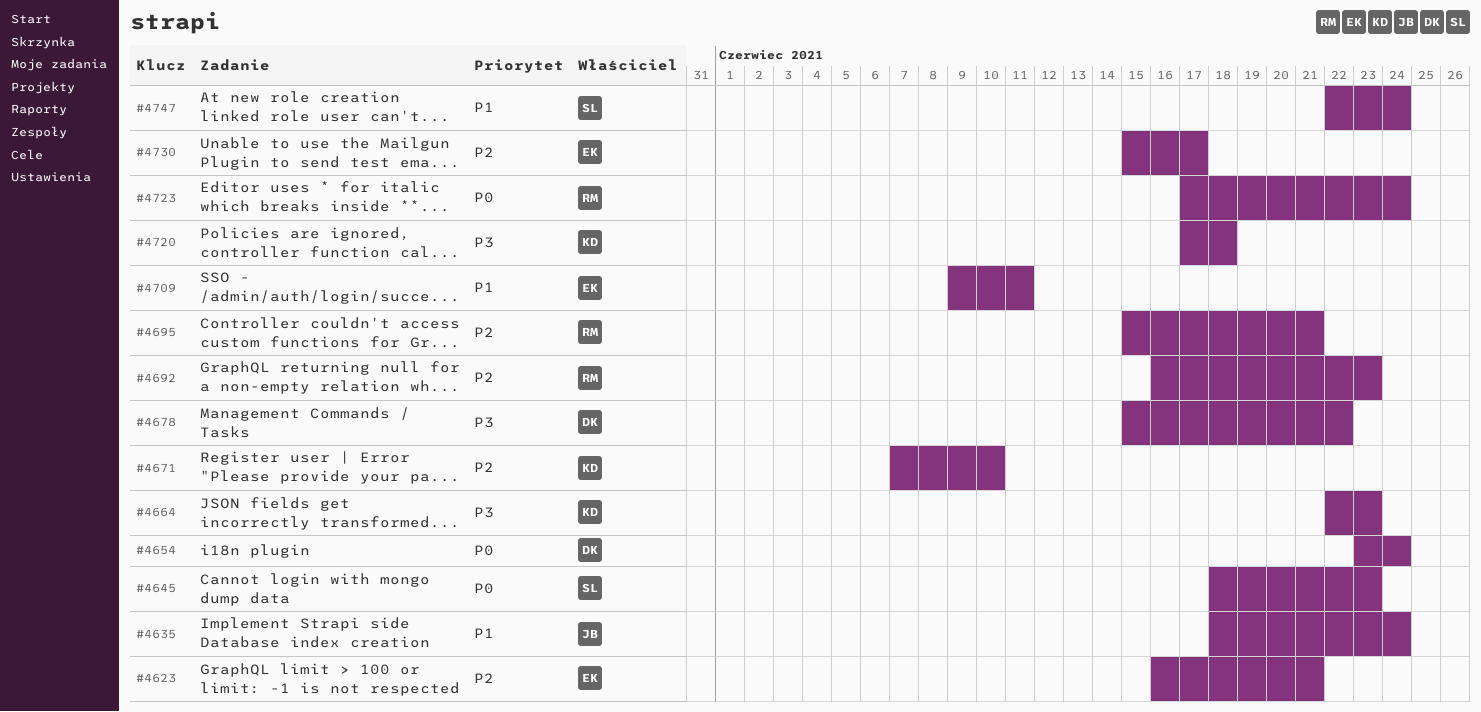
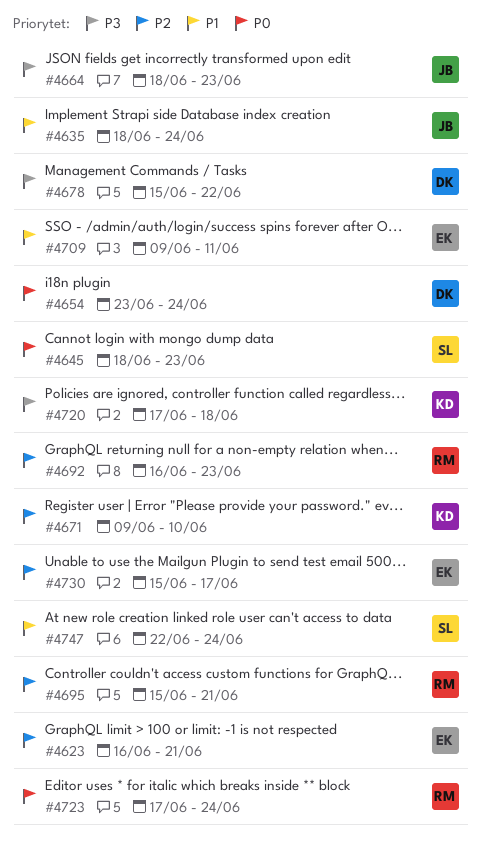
#4664, owner: KD -> JB
#4664, start: Jun 22 -> Jun 18
#4671, start: Jun 7 -> Jun 9

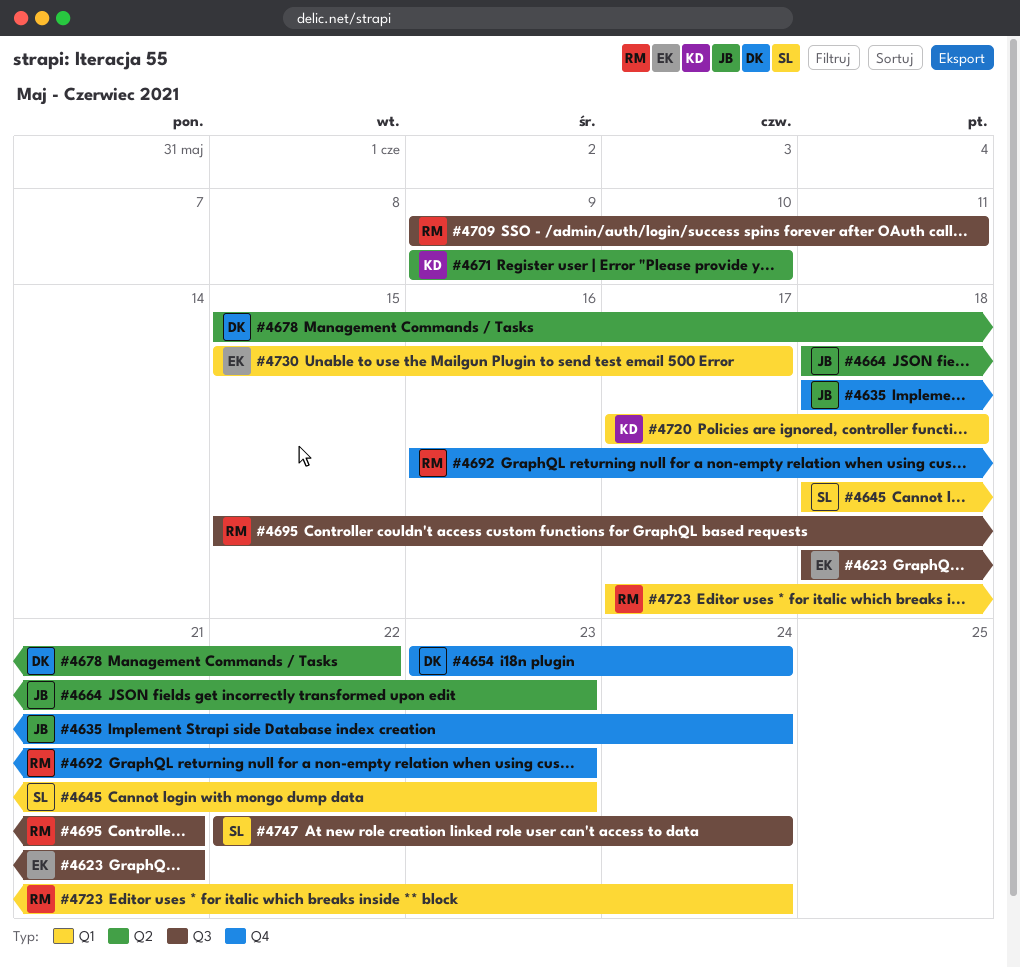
#4623, start: Jun 16 -> Jun 18
#4709, owner: EK -> RM

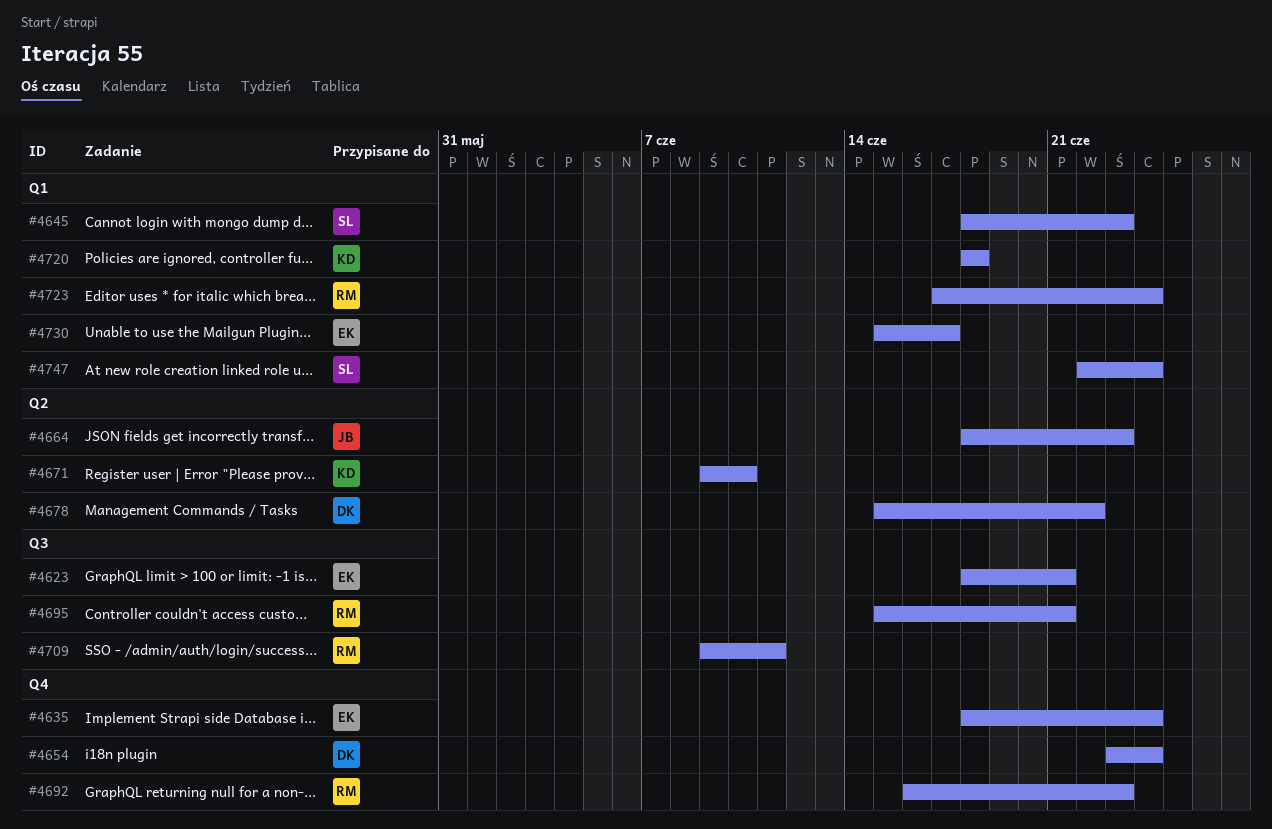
#4635, owner: JB -> EK
#4720, start: Jun 17 -> Jun 18
#4747, label: Q3 -> Q1

